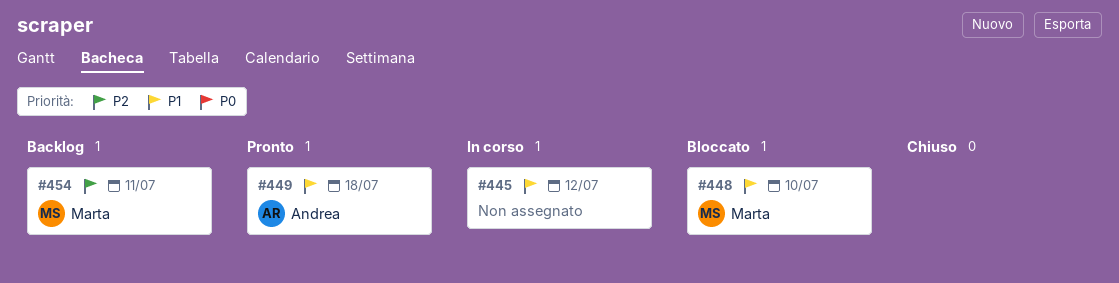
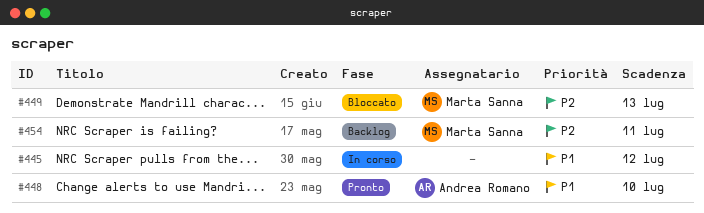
#448, status: Bloccato -> Pronto
#448, owner: Marta Sanna -> Andrea Romano
#449, status: Pronto -> Bloccato
#449, owner: Andrea Romano -> Marta Sanna
#449, priority: P1 -> P2
#449, due: Jul 18 -> Jul 13

